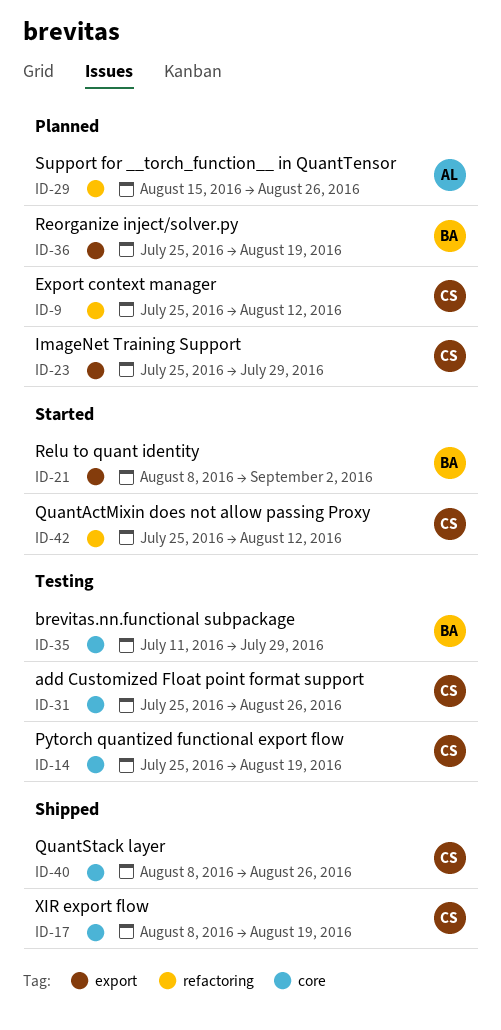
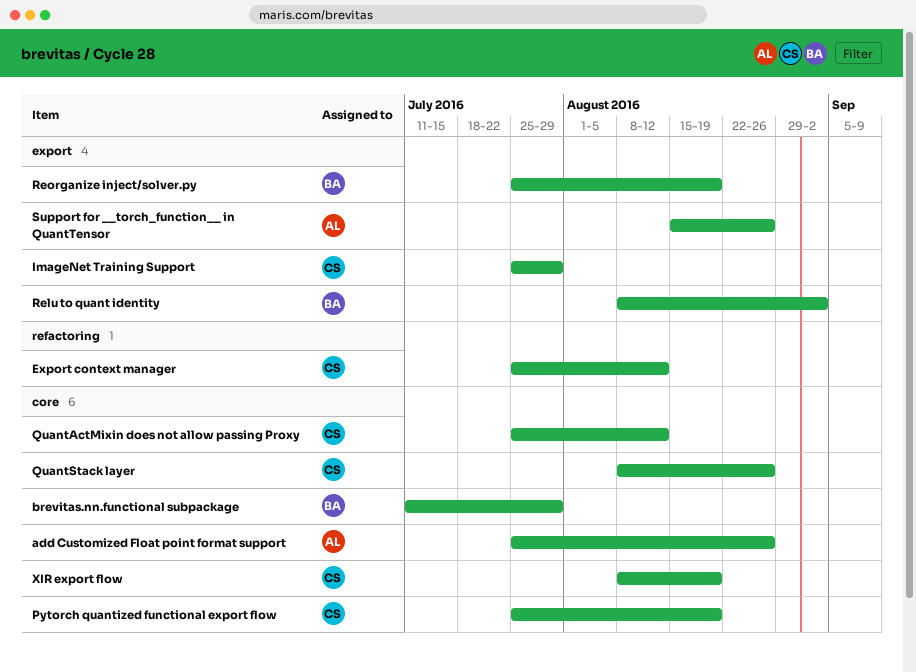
add Customized Float point format support, owner: CS -> AL
QuantActMixin does not allow passing Proxy, label: refactoring -> core
Support for __torch_function__ in QuantTensor, label: refactoring -> export

